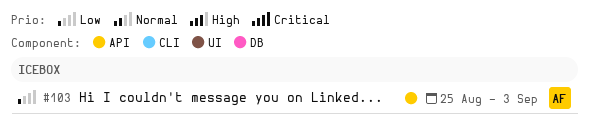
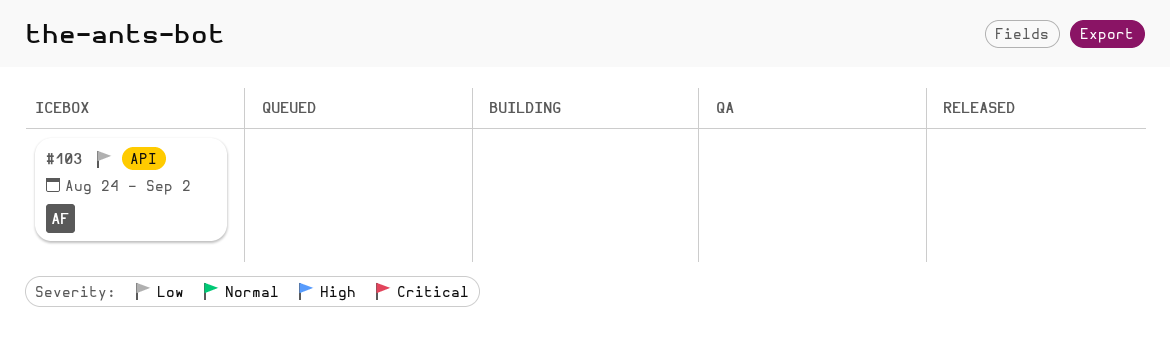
#103, start: Aug 25 -> Aug 24
#103, due: Sep 3 -> Sep 2

